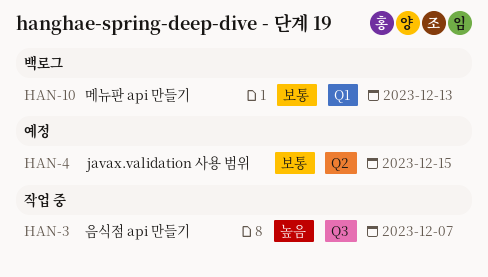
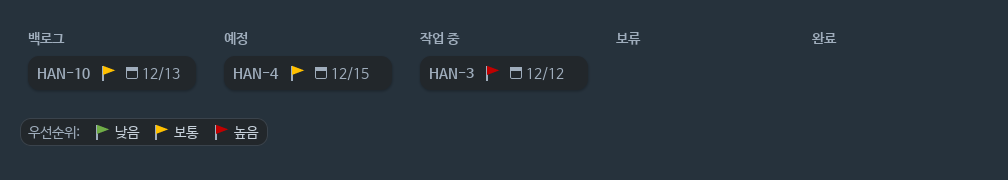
HAN-3, due: Dec 7 -> Dec 12

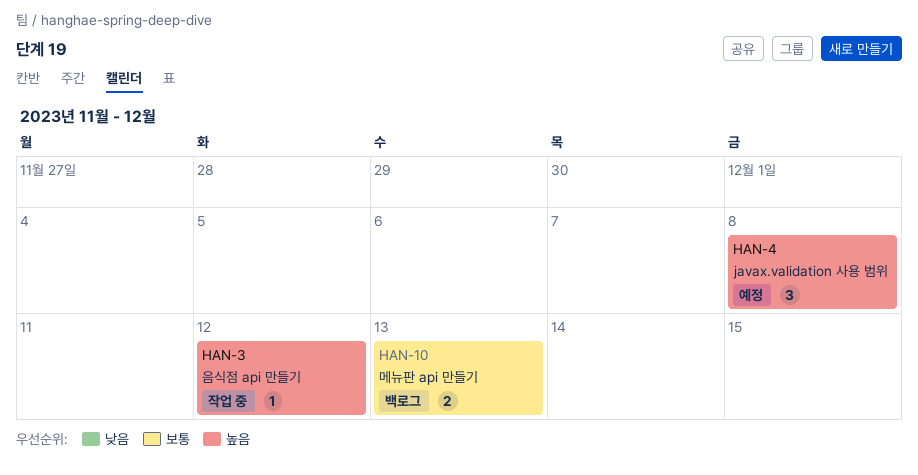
HAN-4, priority: 보통 -> 높음
HAN-4, due: Dec 15 -> Dec 8

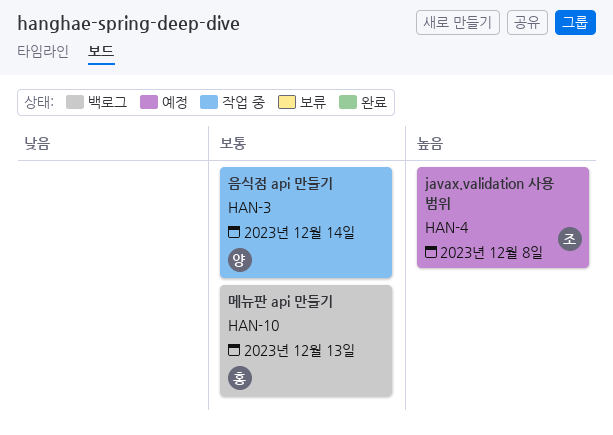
HAN-3, priority: 높음 -> 보통
HAN-3, due: Dec 12 -> Dec 14

